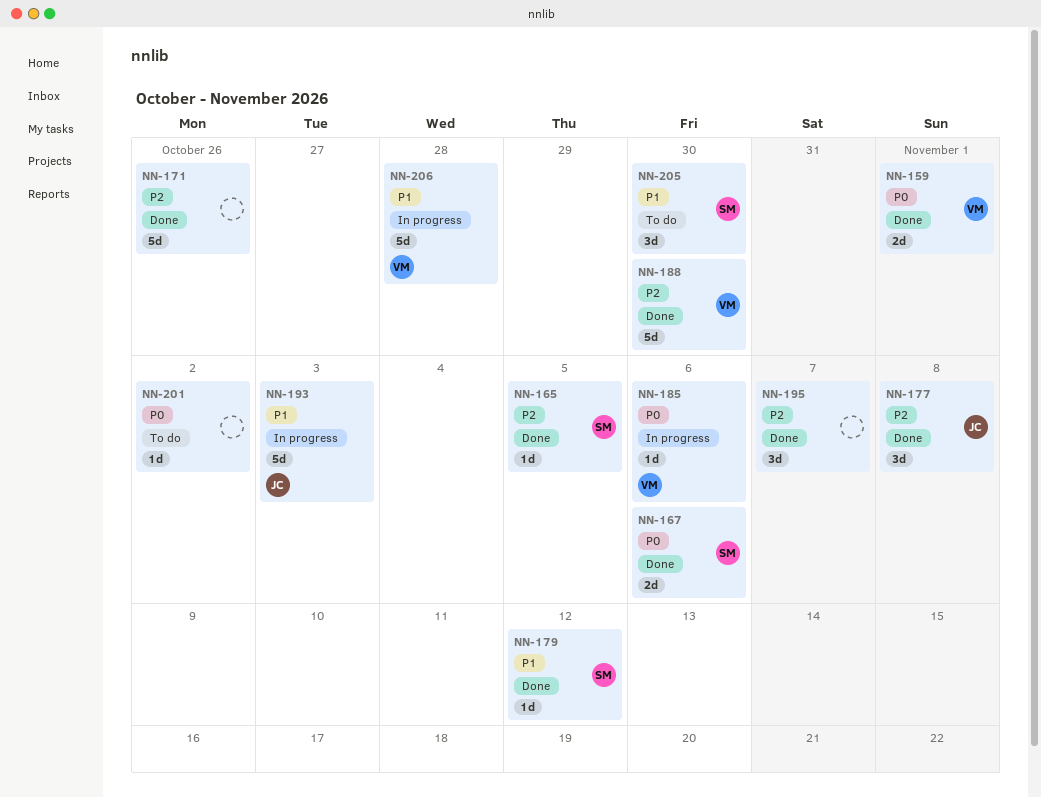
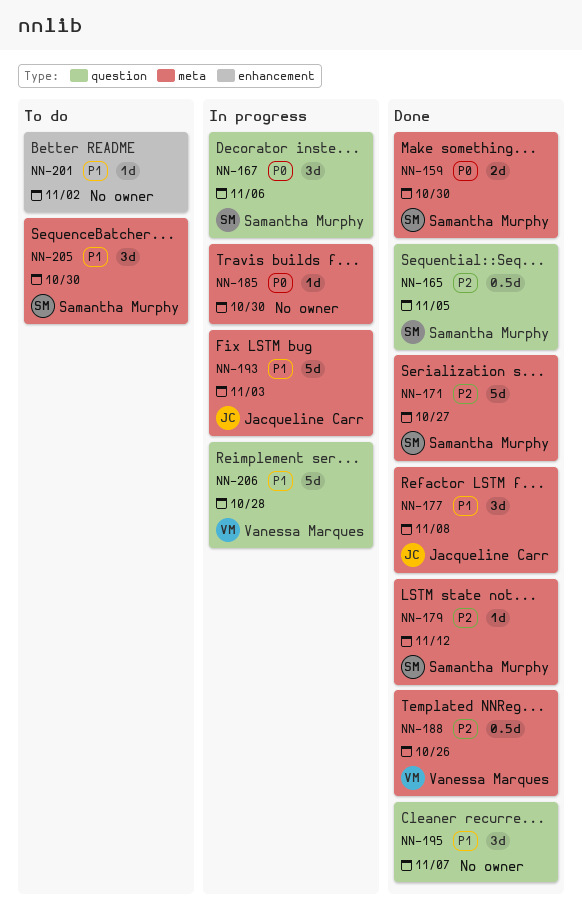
NN-159, owner: Vanessa Marques -> Samantha Murphy
NN-159, due: Nov 1 -> Oct 30
NN-165, estimate: 1d -> 0.5d
NN-167, status: Done -> In progress
NN-167, estimate: 2d -> 3d
NN-171, owner: none -> Samantha Murphy
NN-171, due: Oct 26 -> Oct 27
NN-177, priority: P2 -> P1
NN-179, priority: P1 -> P2
NN-185, owner: Vanessa Marques -> none
NN-185, due: Nov 6 -> Oct 30
NN-188, estimate: 5d -> 0.5d
NN-188, due: Oct 30 -> Oct 26
NN-195, priority: P2 -> P1
NN-201, priority: P0 -> P1

